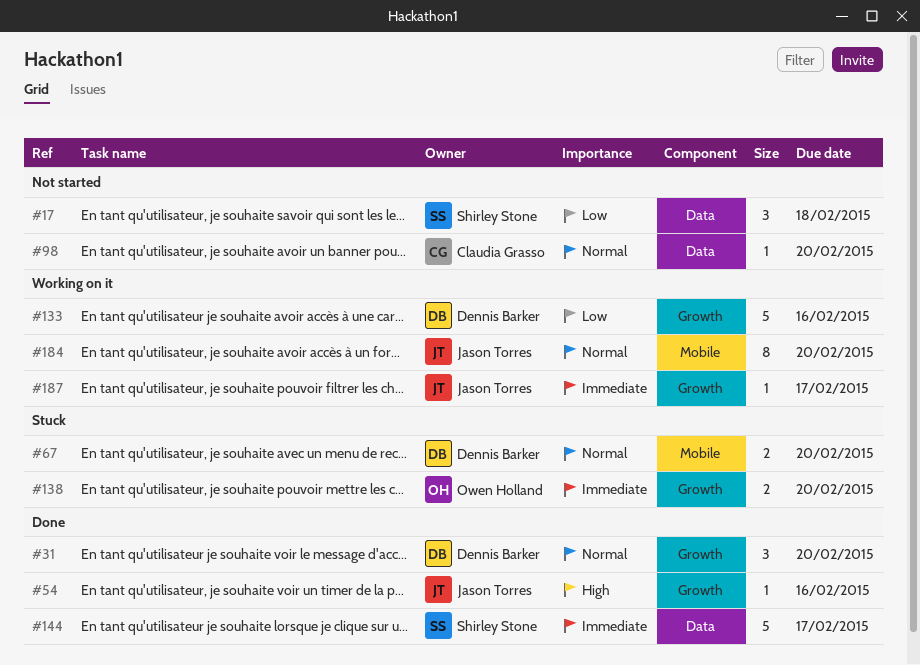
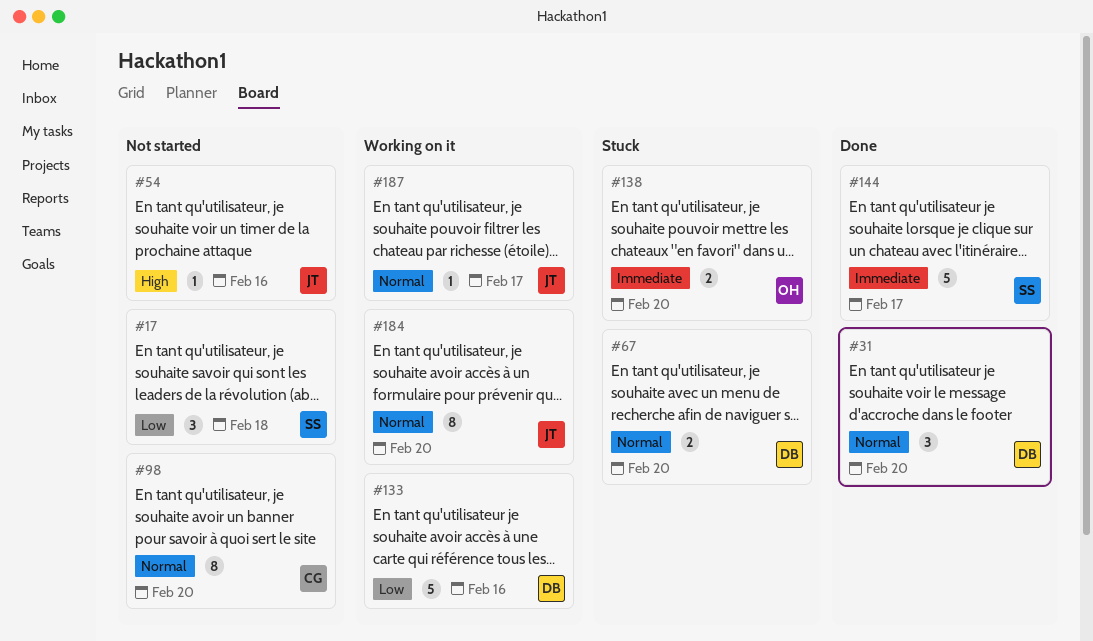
#54, status: Done -> Not started
#98, estimate: 1 -> 8
#187, priority: Immediate -> Normal

